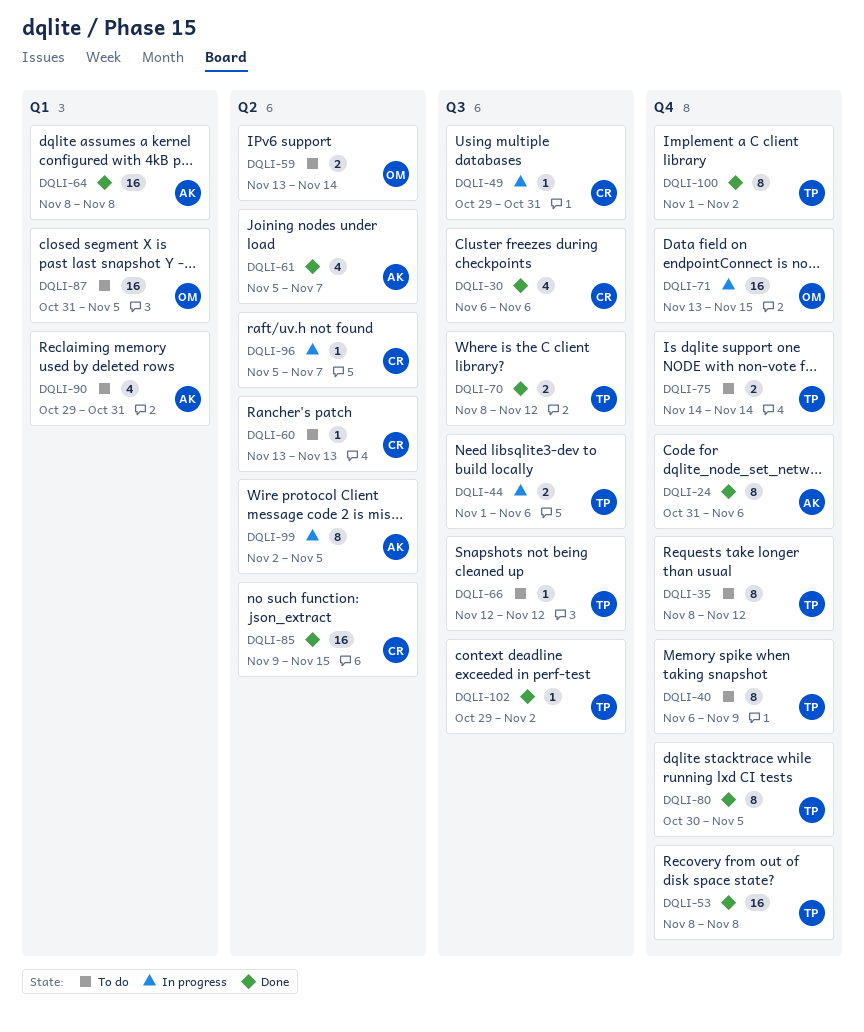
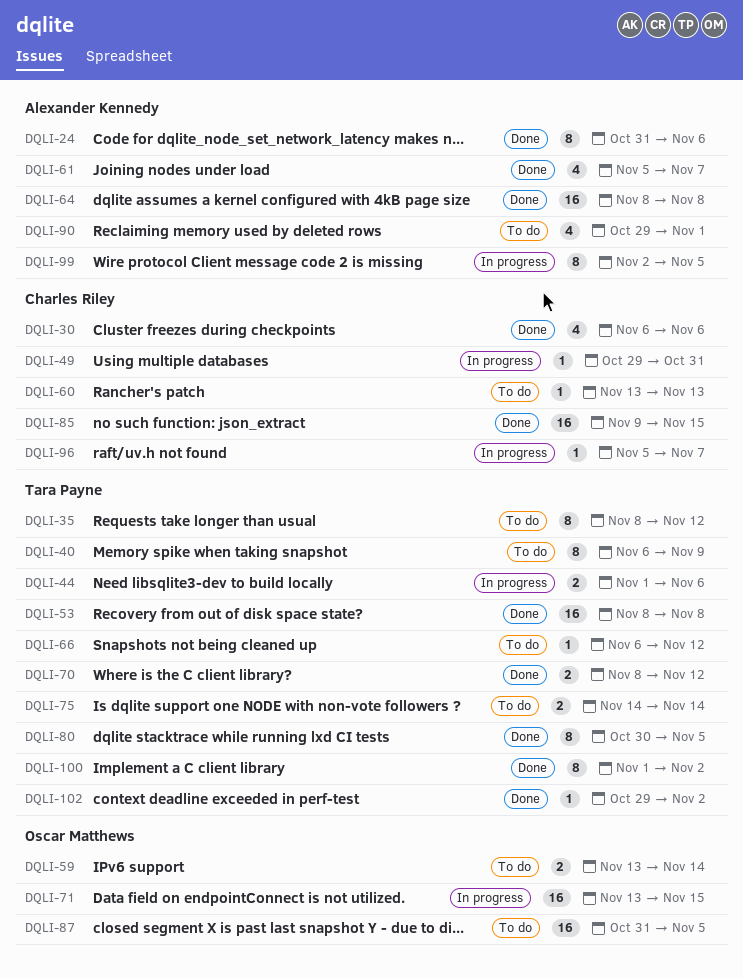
DQLI-66, start: Nov 12 -> Nov 6
DQLI-90, due: Oct 31 -> Nov 1

